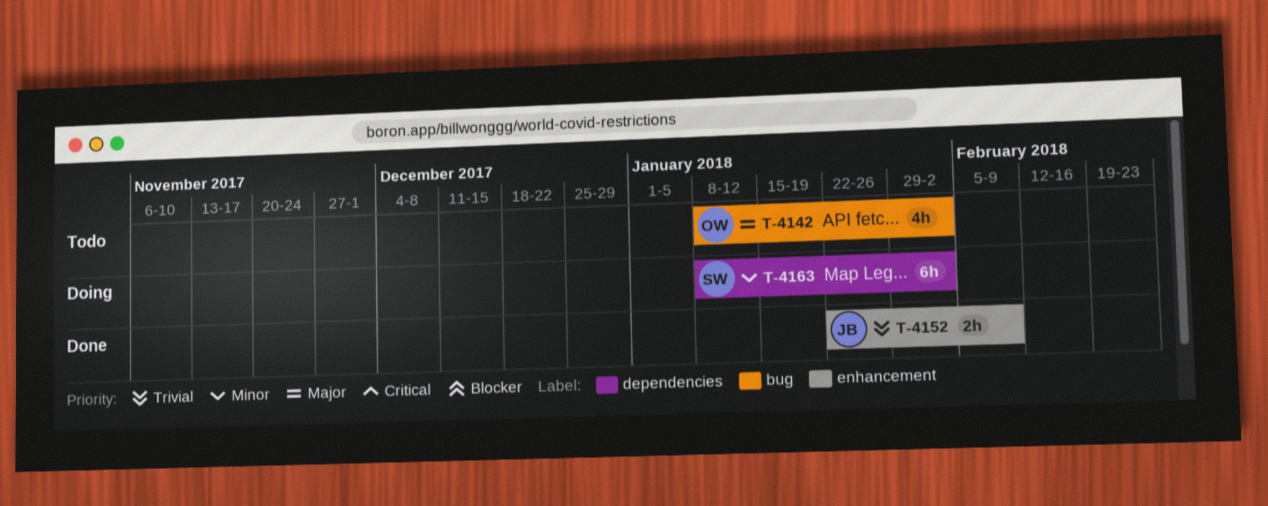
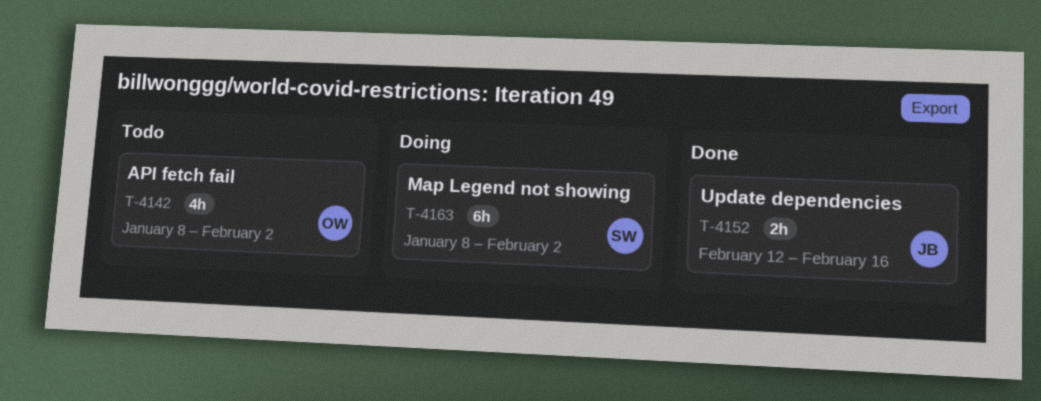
T-4152, start: Jan 22 -> Feb 12
T-4152, due: Feb 9 -> Feb 16

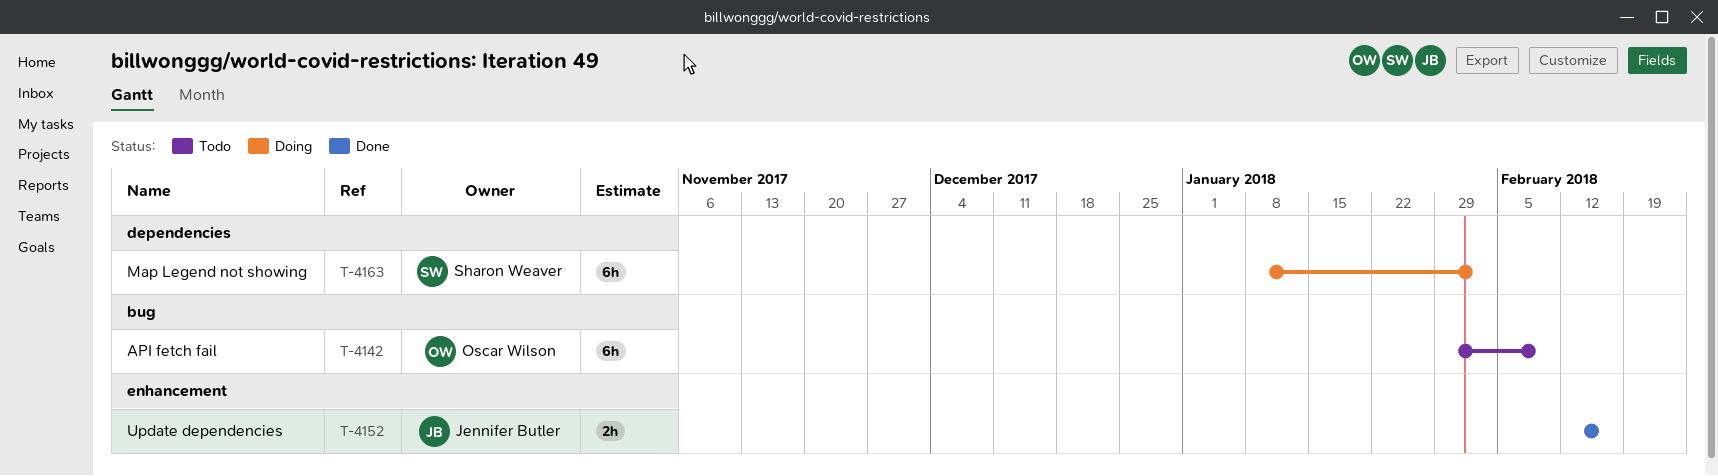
T-4142, estimate: 4h -> 6h
T-4142, start: Jan 8 -> Jan 29
T-4142, due: Feb 2 -> Feb 9

